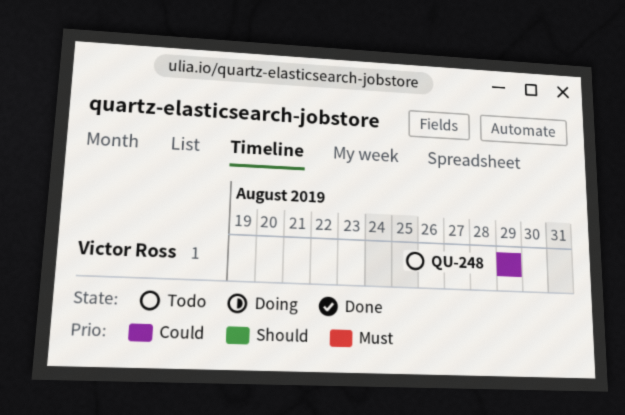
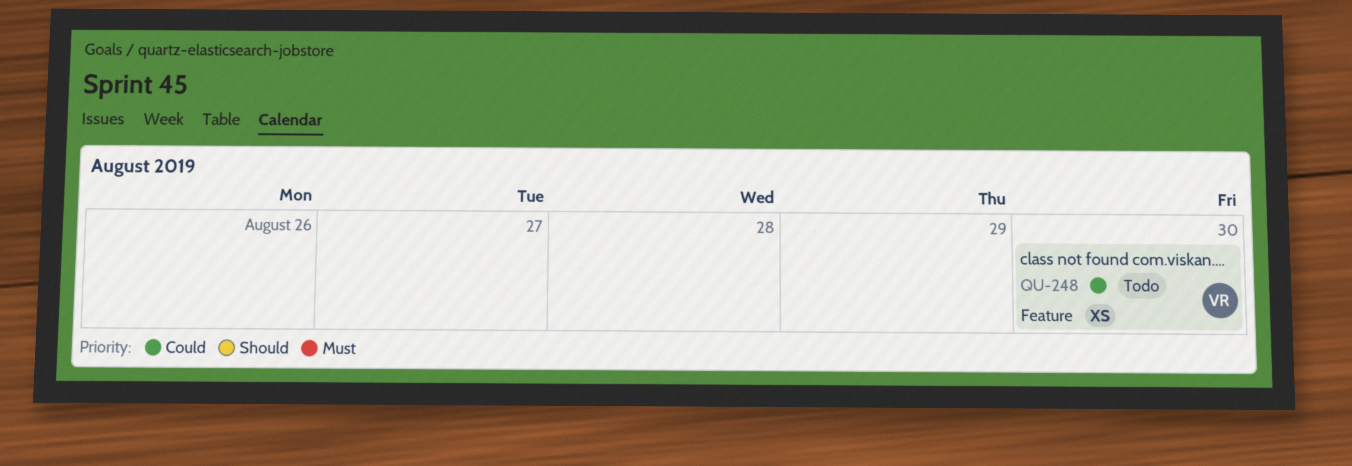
QU-248, due: Aug 29 -> Aug 30

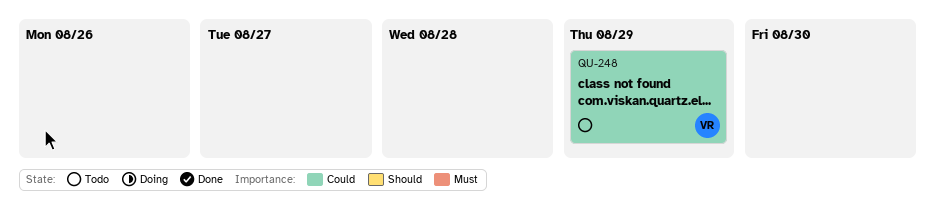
QU-248, due: Aug 30 -> Aug 29

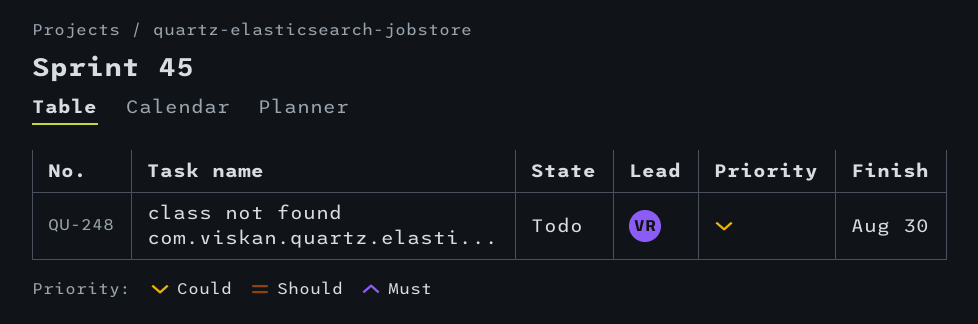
QU-248, due: Aug 29 -> Aug 30

